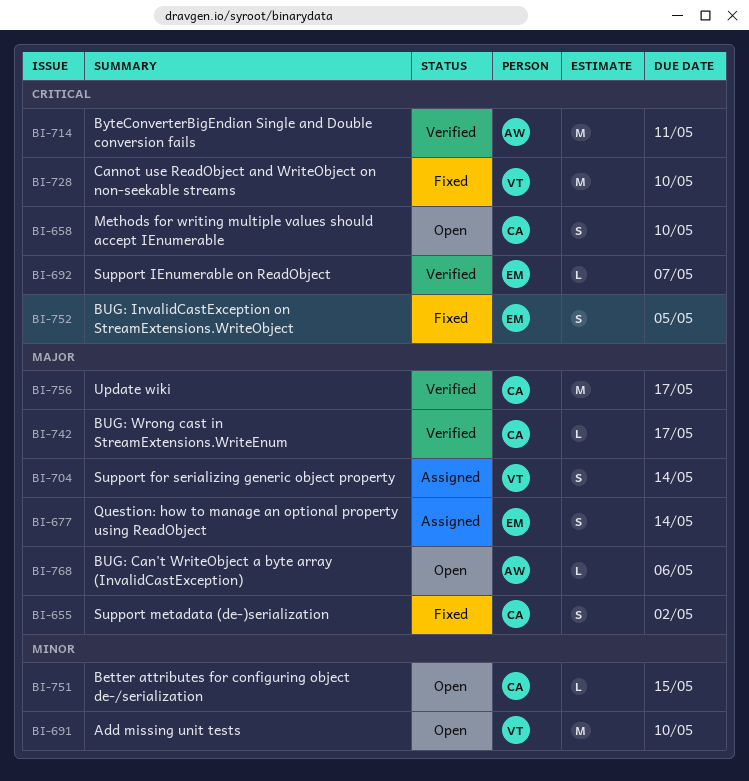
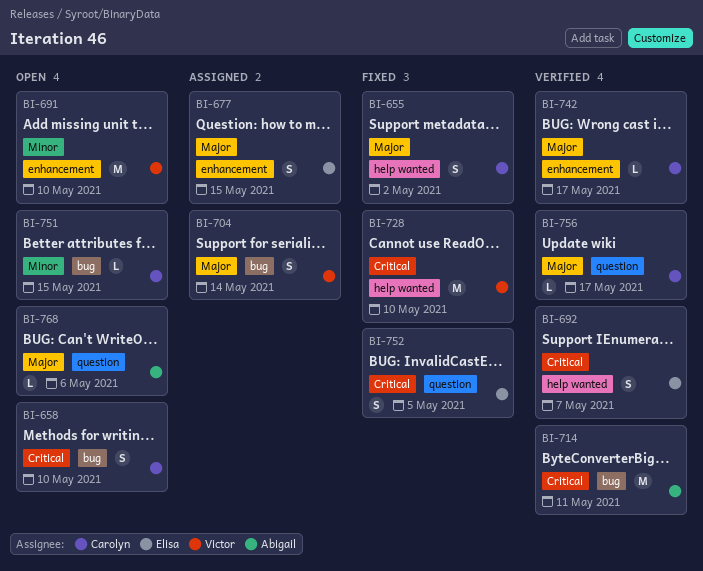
BI-677, due: May 14 -> May 15
BI-692, estimate: L -> S
BI-756, estimate: M -> L

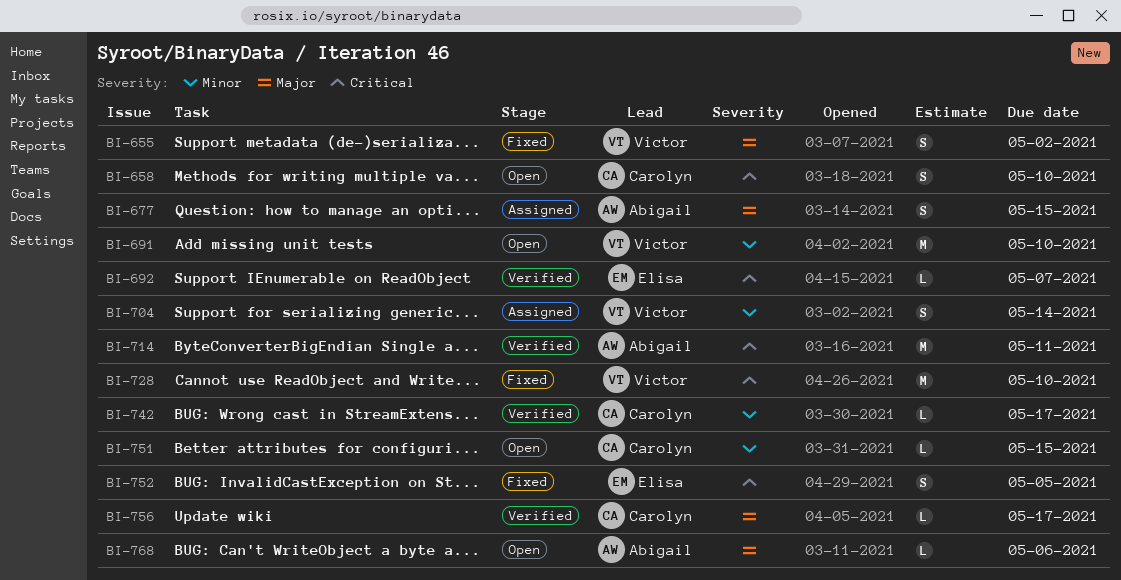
BI-655, owner: Carolyn -> Victor
BI-677, owner: Elisa -> Abigail
BI-692, estimate: S -> L
BI-704, priority: Major -> Minor
BI-742, priority: Major -> Minor

